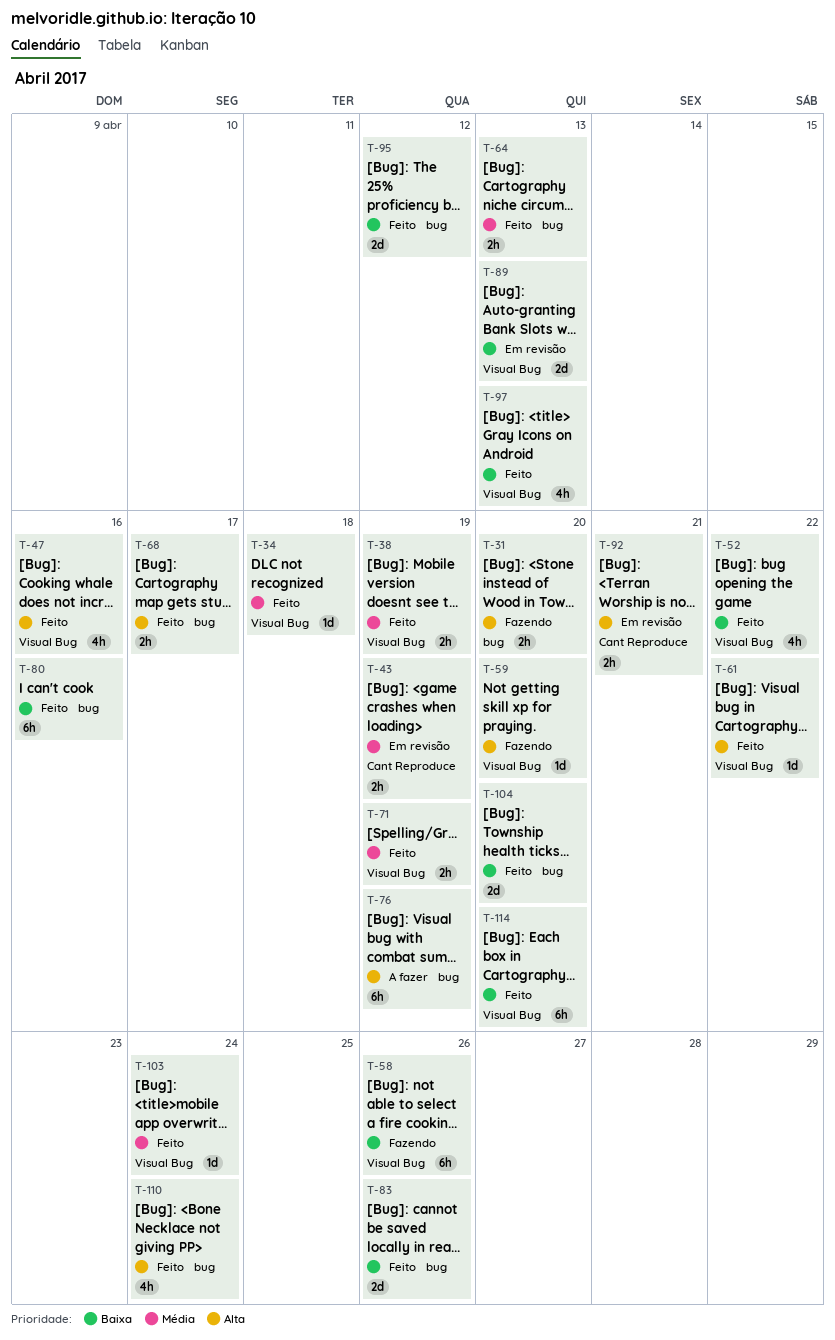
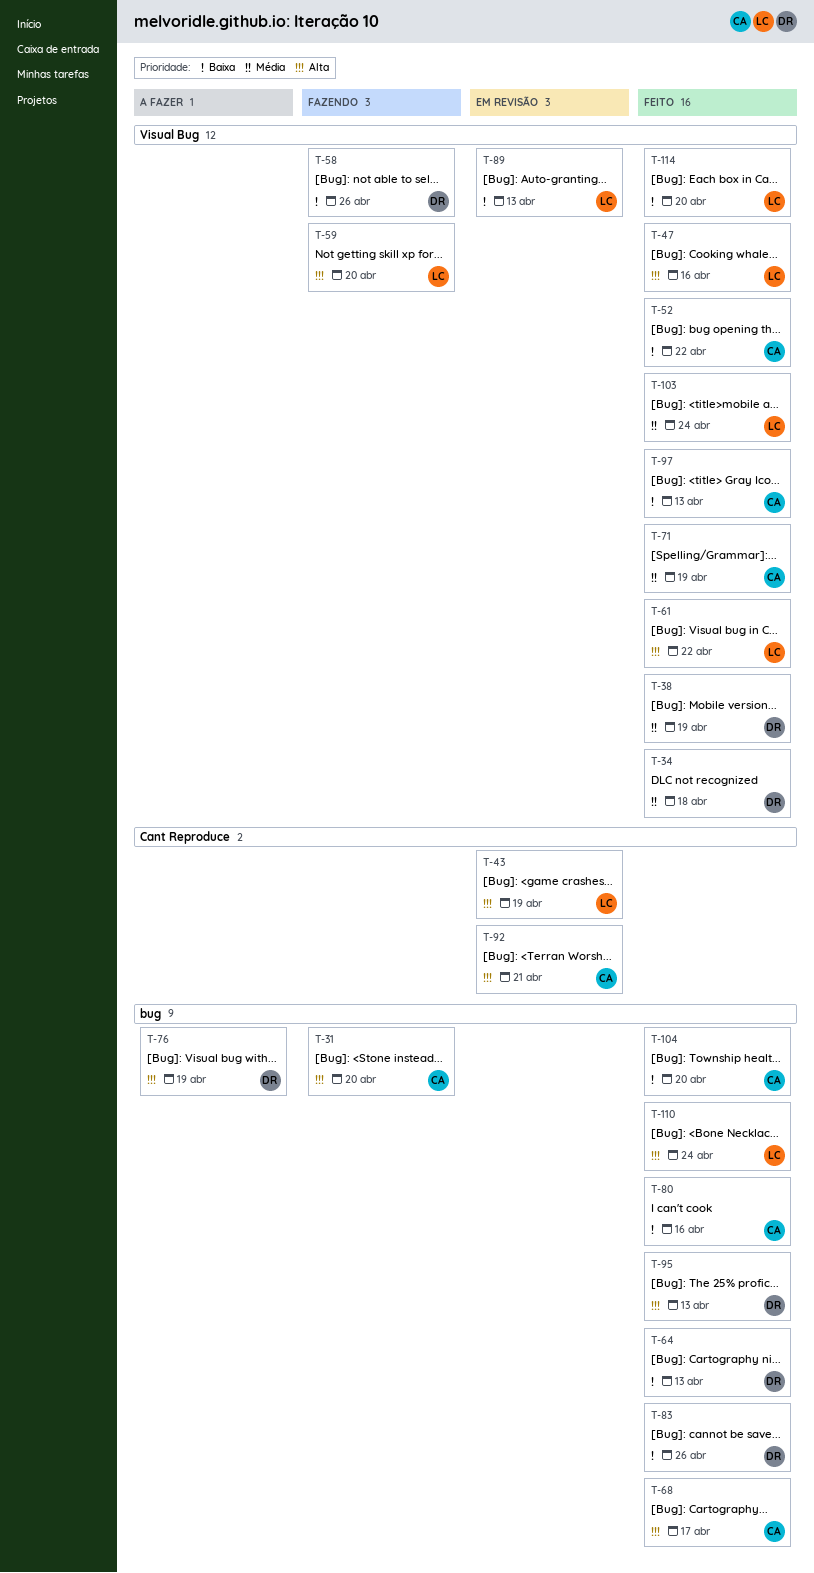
T-43, priority: Média -> Alta
T-64, priority: Média -> Baixa
T-95, priority: Baixa -> Alta
T-95, due: Apr 12 -> Apr 13

